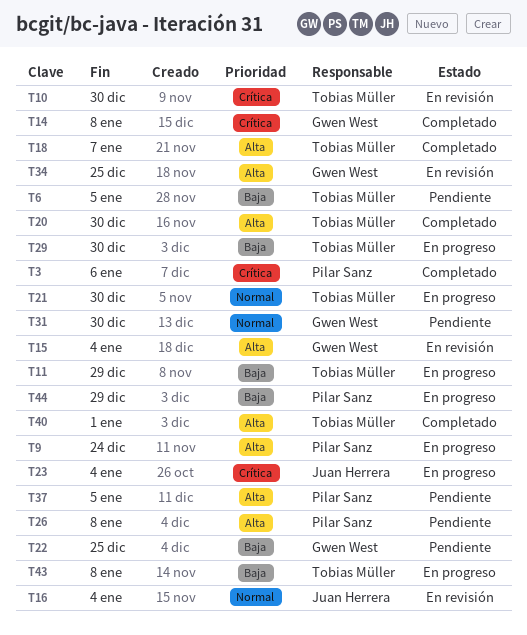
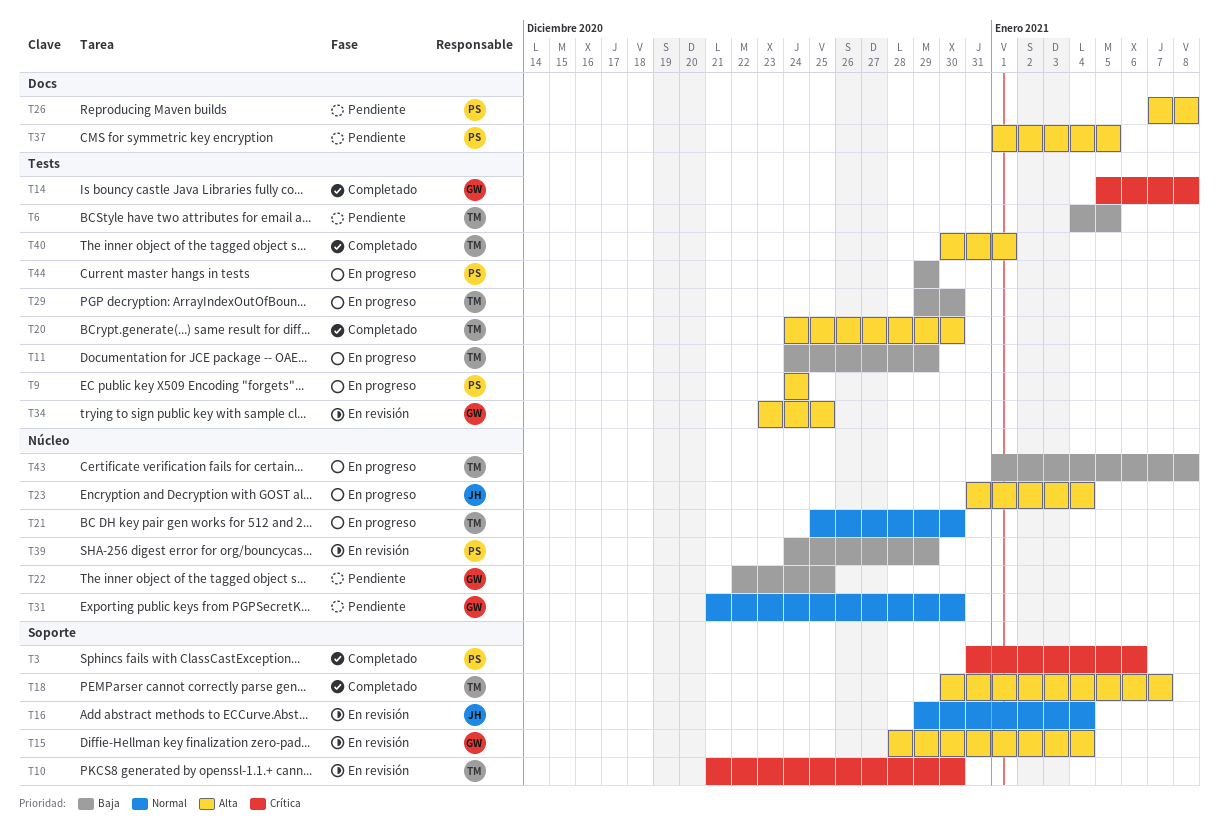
T23, priority: Crítica -> Alta
T39: none -> present

